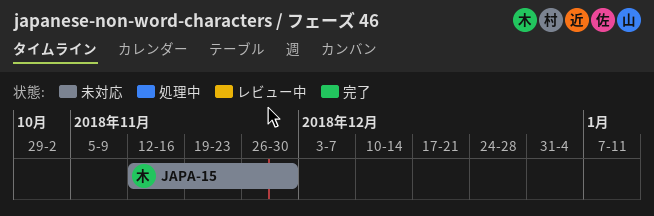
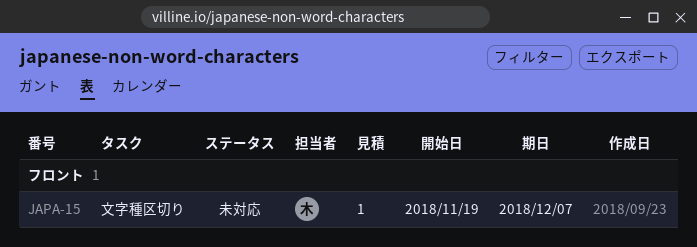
JAPA-15, start: Nov 12 -> Nov 19
JAPA-15, due: Nov 30 -> Dec 7

